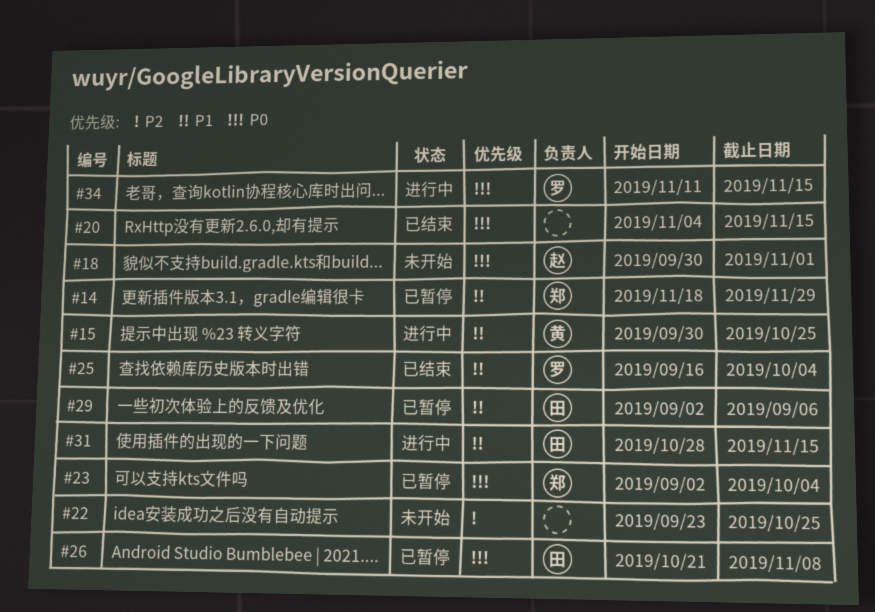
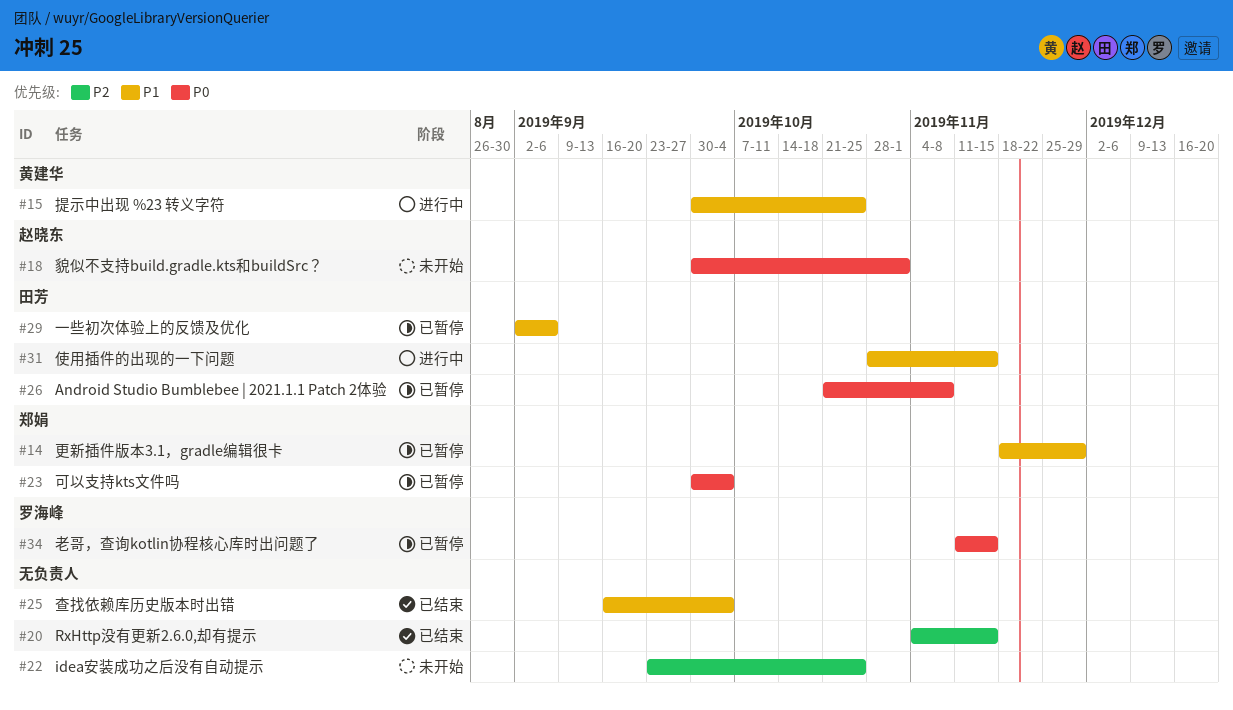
#20, priority: P0 -> P2
#23, start: Sep 2 -> Sep 30
#25, owner: 罗海峰 -> none
#34, status: 进行中 -> 已暂停

